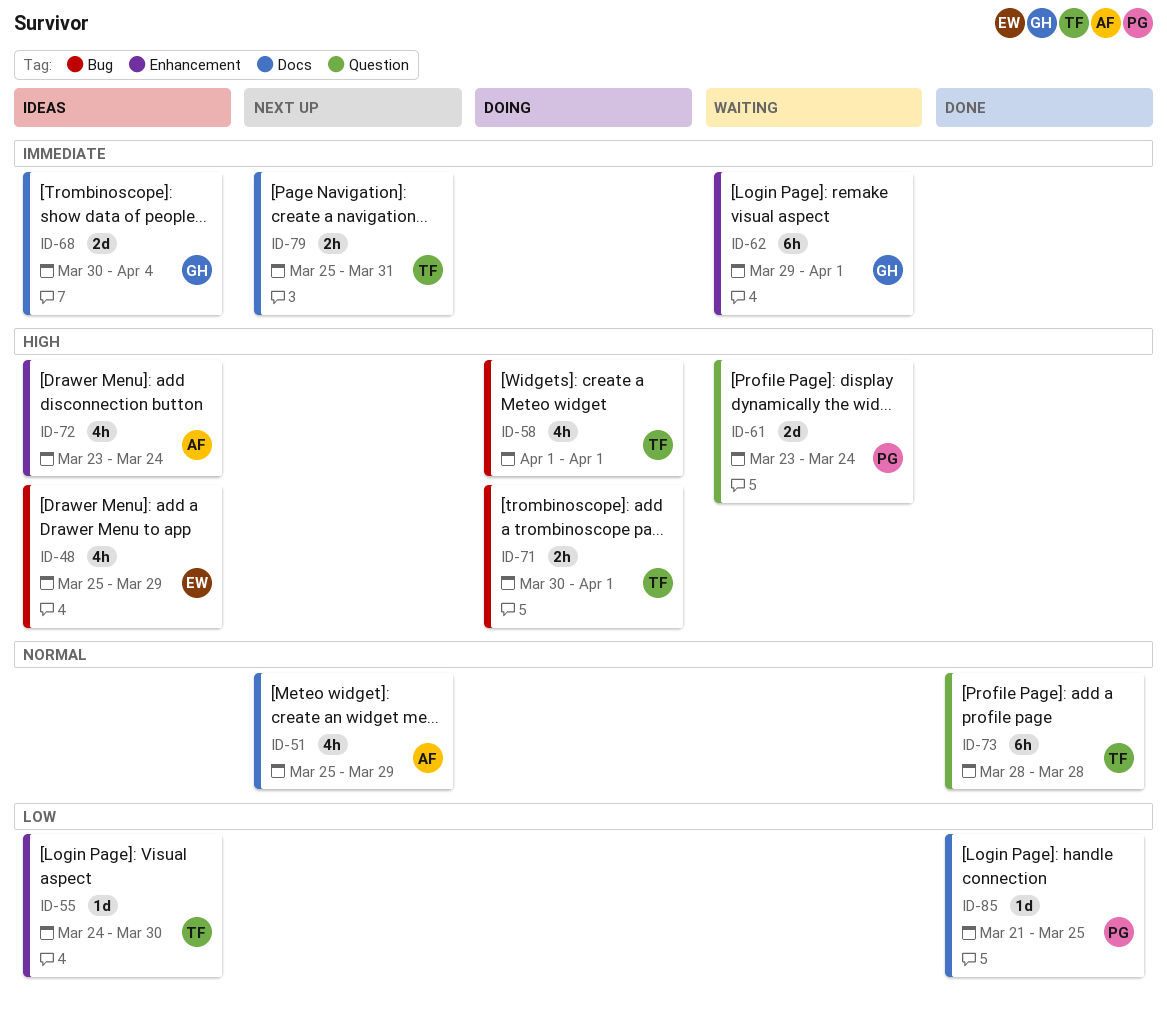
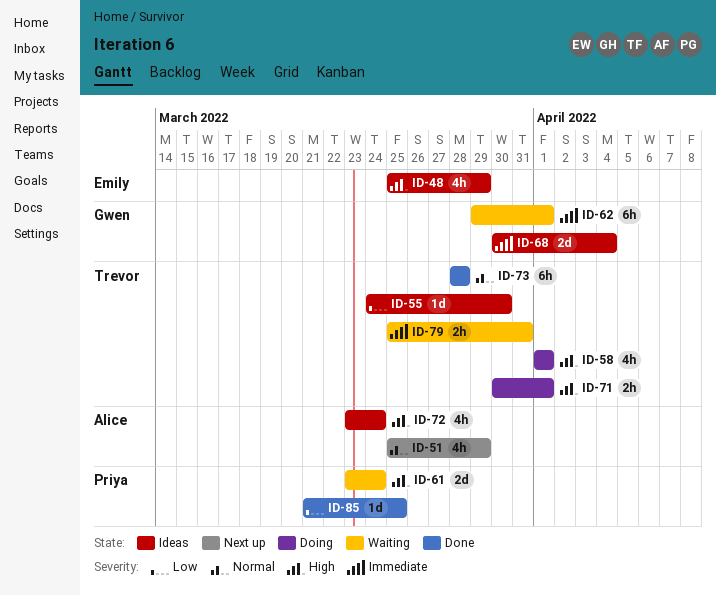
ID-79, status: Next up -> Waiting

